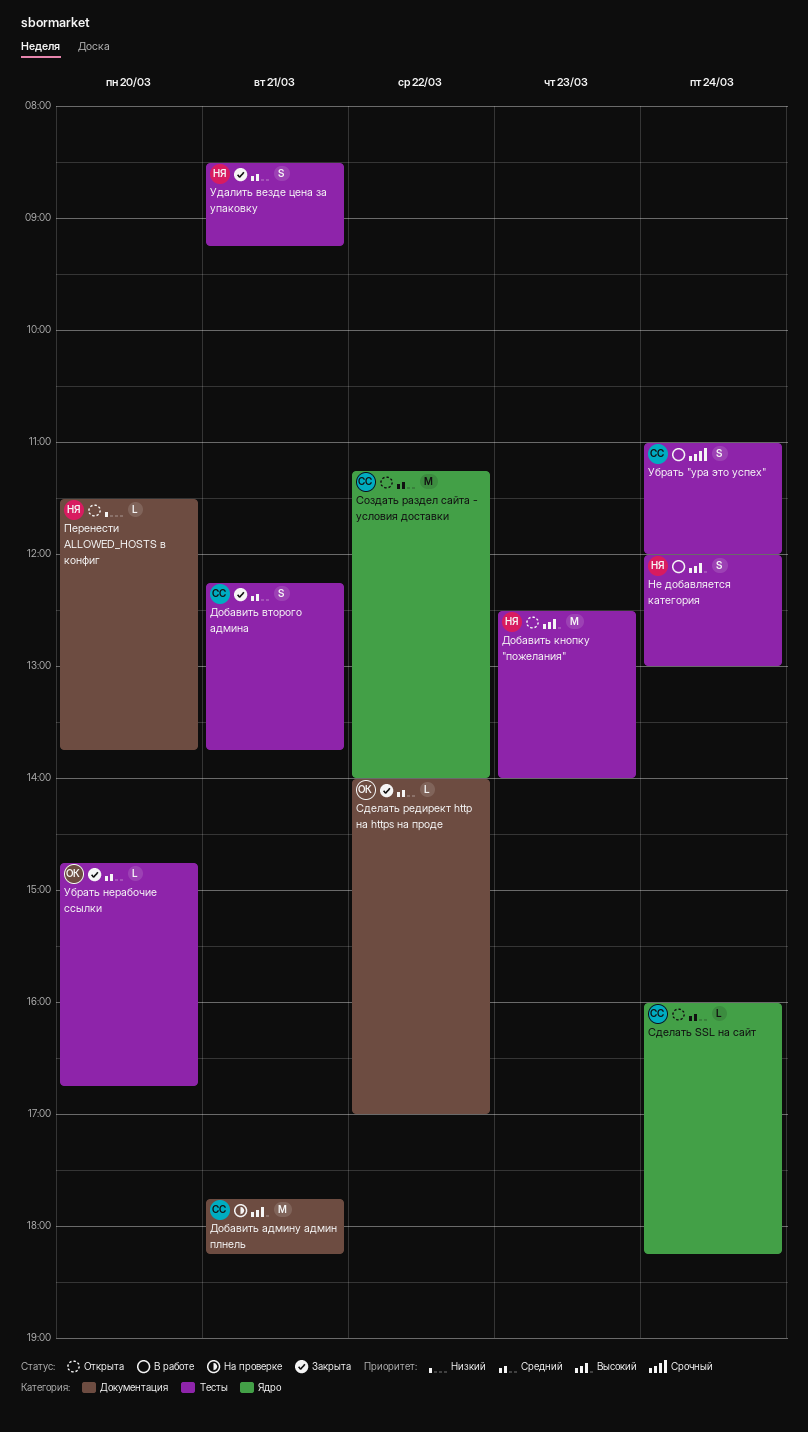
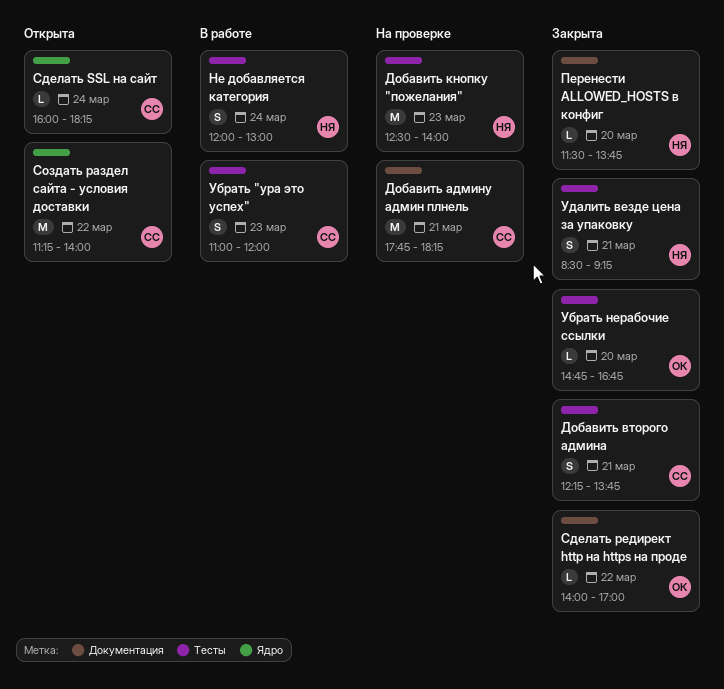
Добавить кнопку "пожелания", status: Открыта -> На проверке
Перенести ALLOWED_HOSTS в конфиг, status: Открыта -> Закрыта
Убрать "ура это успех", day: Mar 24 -> Mar 23

